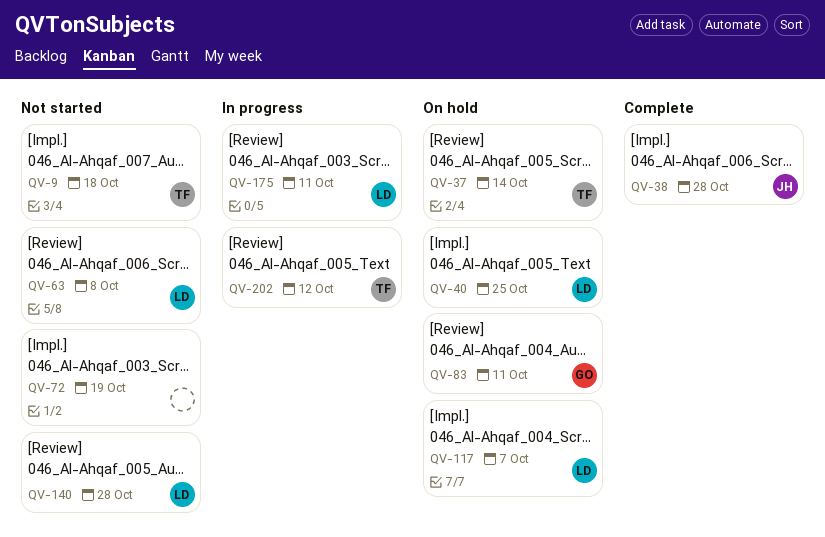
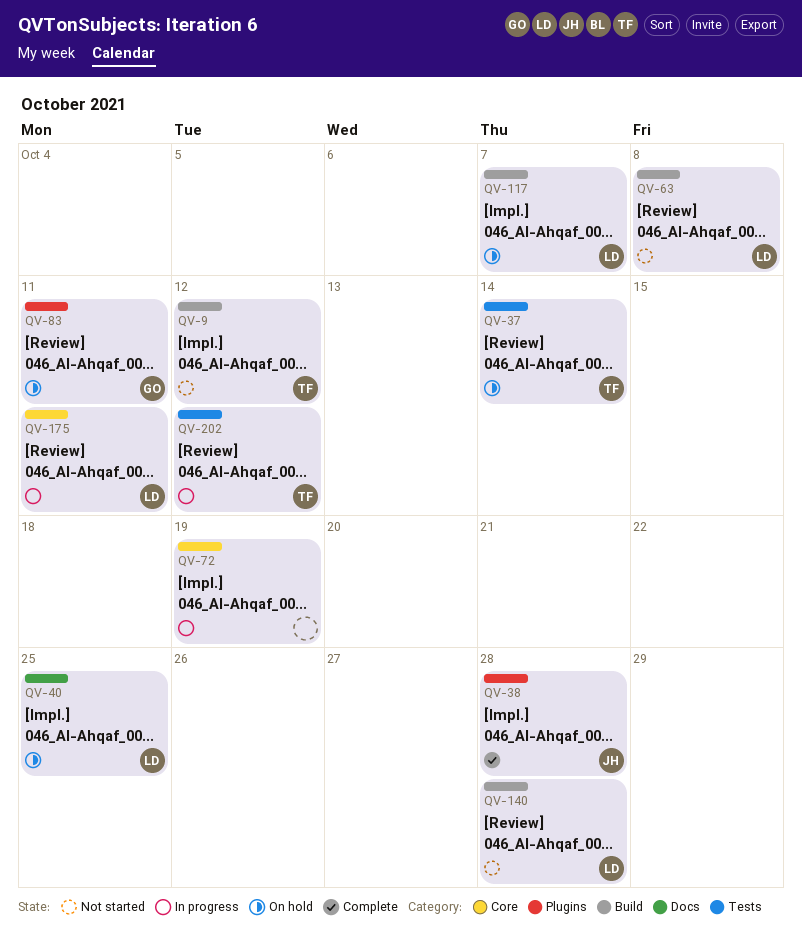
QV-9, due: Oct 18 -> Oct 12
QV-72, status: Not started -> In progress

